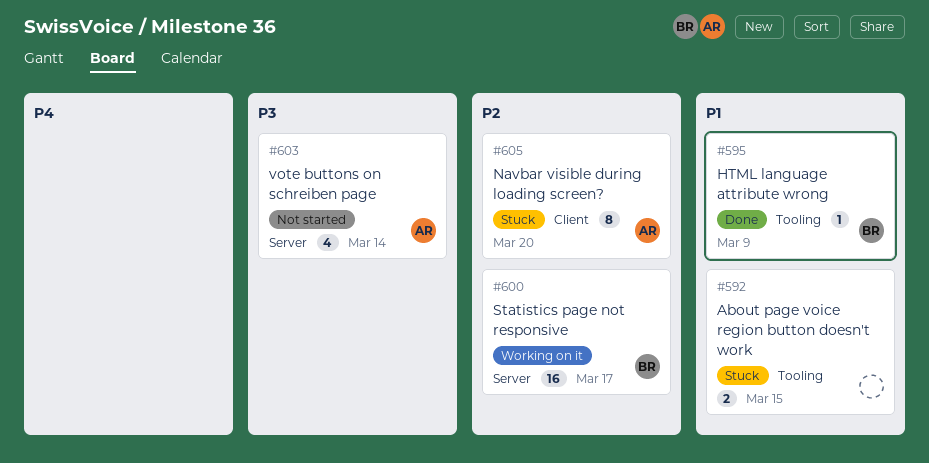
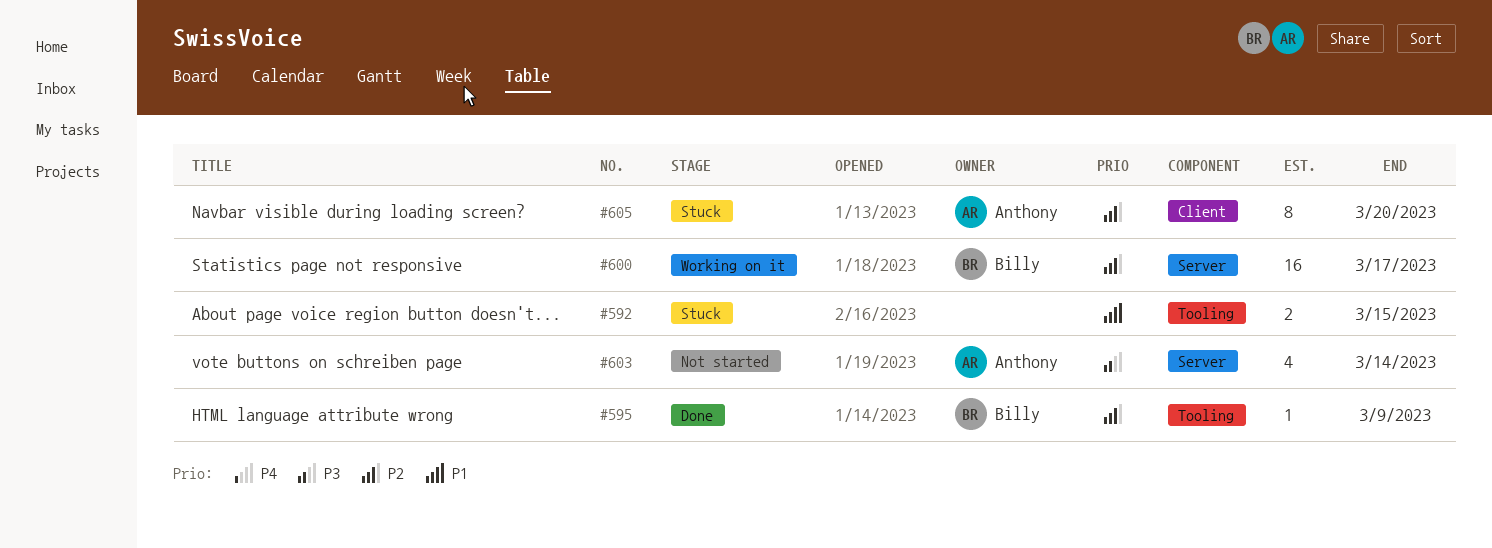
#595, priority: P1 -> P2

